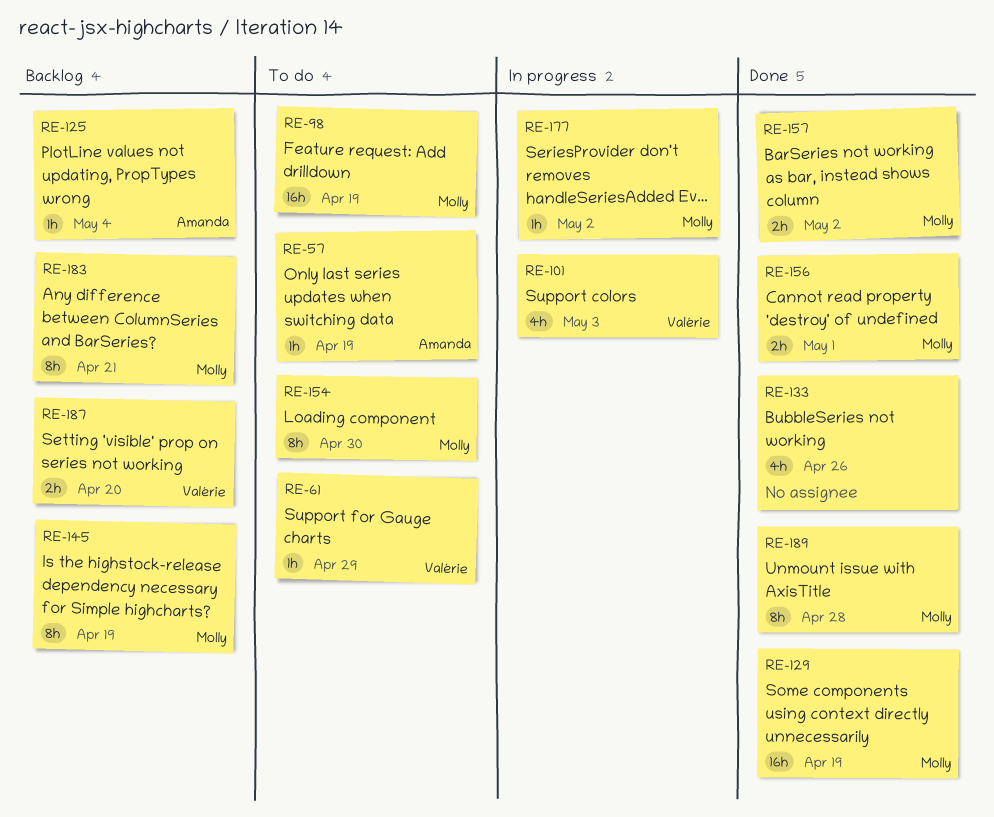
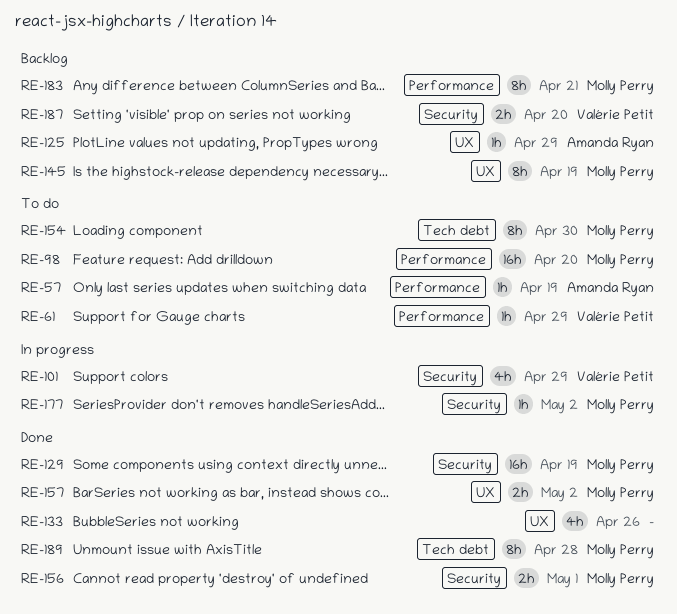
RE-98, due: Apr 19 -> Apr 20
RE-101, due: May 3 -> Apr 29
RE-125, due: May 4 -> Apr 29

